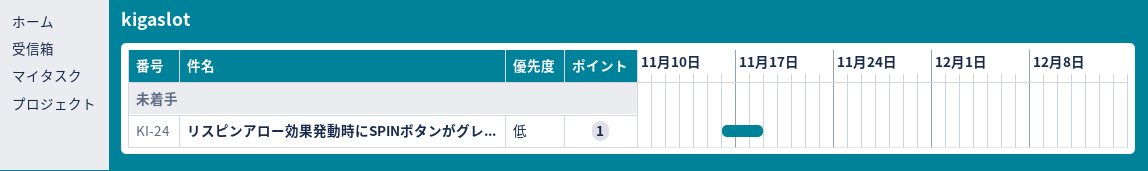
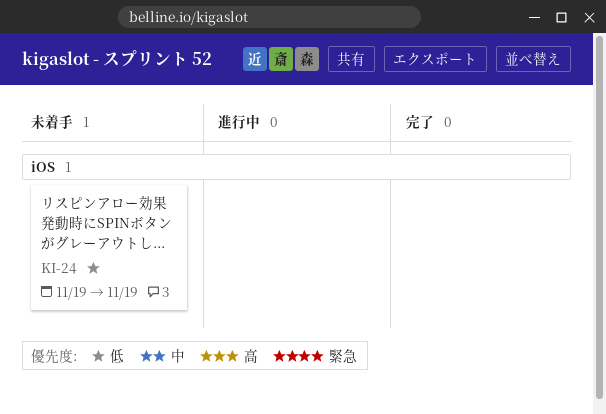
KI-24, start: Nov 16 -> Nov 19
KI-24, due: Nov 18 -> Nov 19

